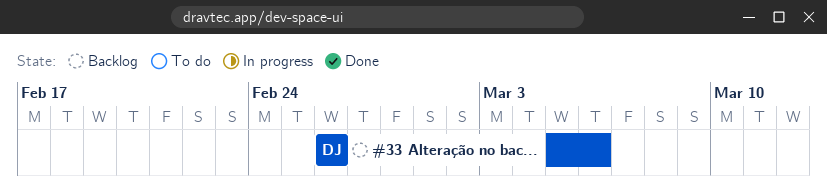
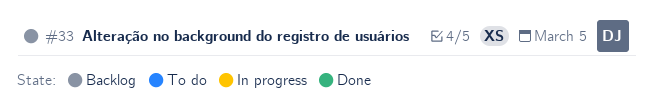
#33, due: Mar 6 -> Mar 5

